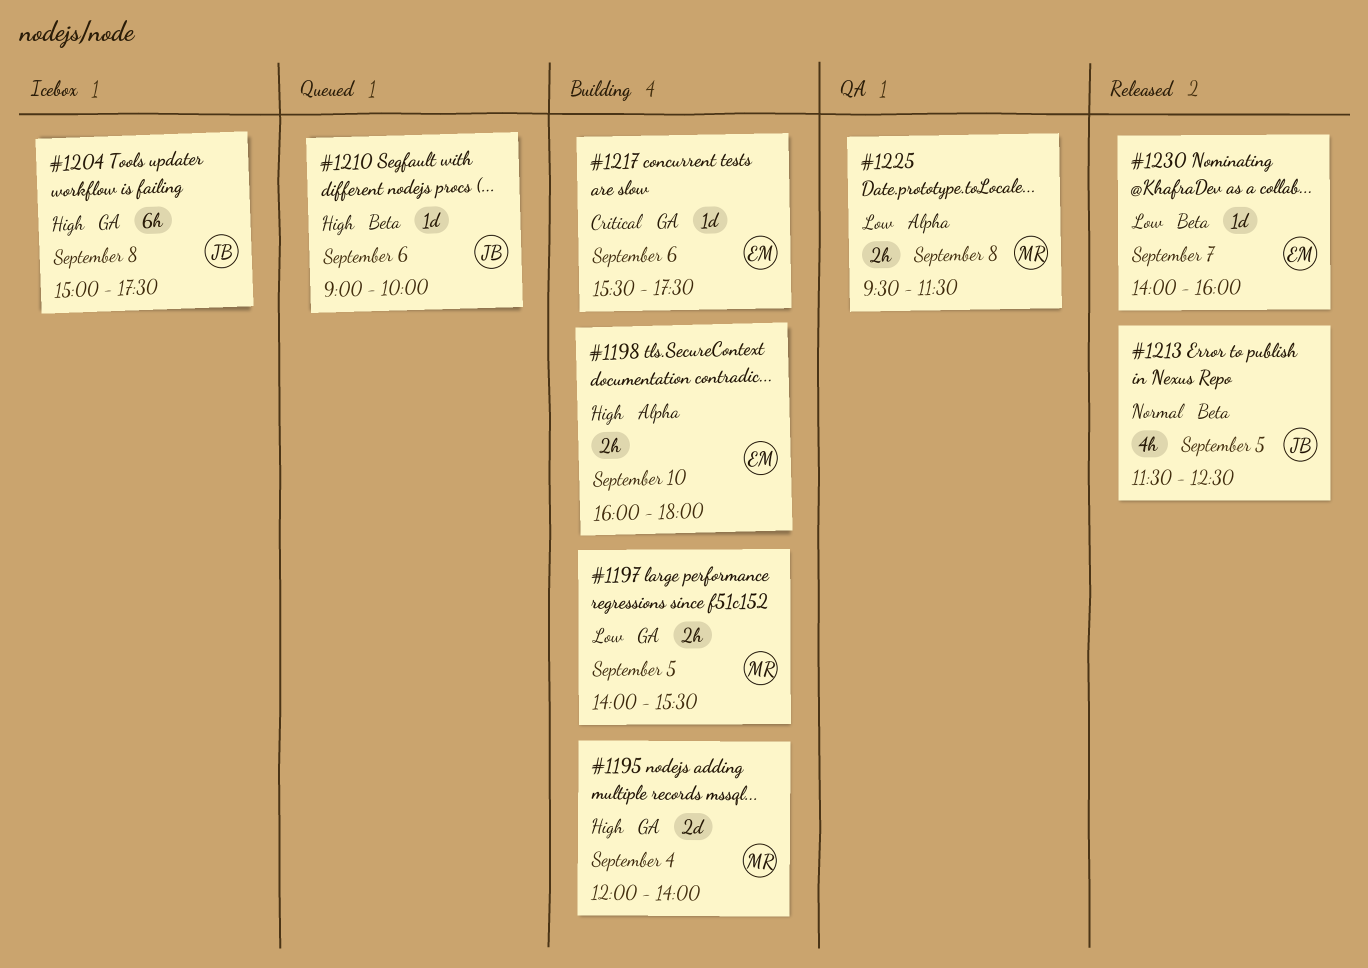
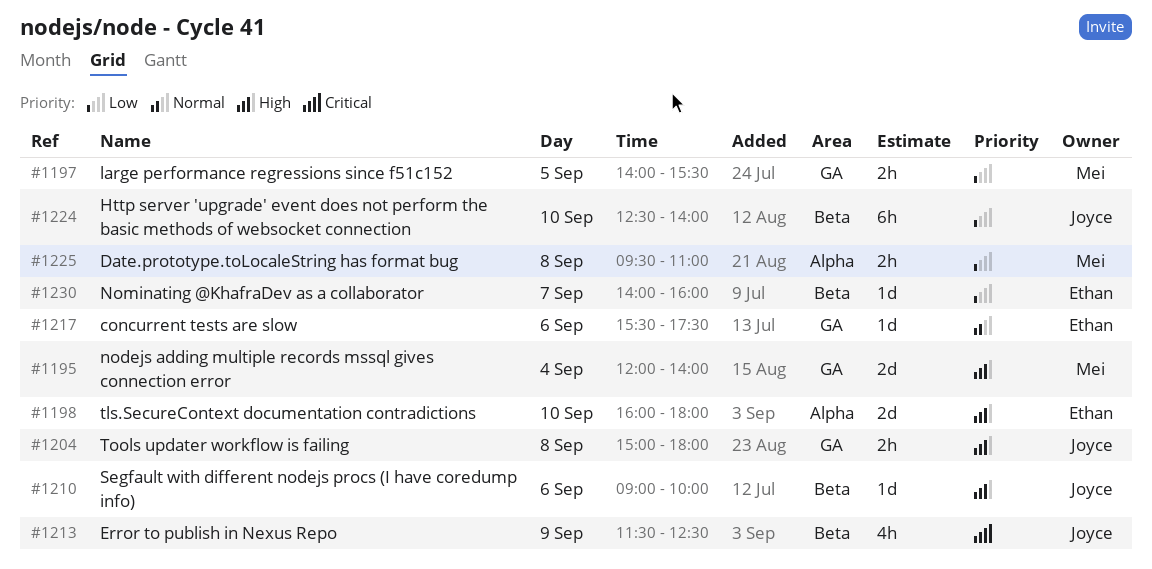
#1198, estimate: 2h -> 2d
#1204, estimate: 6h -> 2h
#1204, ends: 17:30 -> 18:00
#1213, priority: Normal -> Critical
#1213, day: Sep 5 -> Sep 9
#1217, priority: Critical -> Normal
#1224: none -> present
#1225, ends: 11:30 -> 11:00

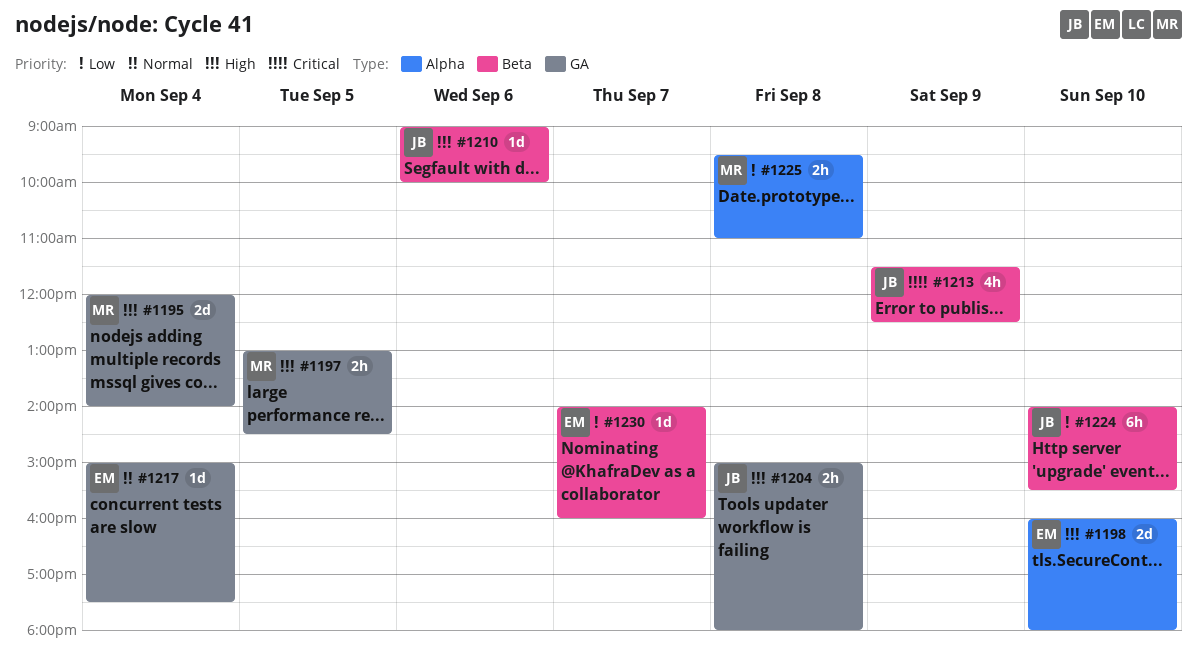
#1197, priority: Low -> High
#1197, begins: 14:00 -> 13:00
#1197, ends: 15:30 -> 14:30
#1217, day: Sep 6 -> Sep 4
#1217, begins: 15:30 -> 15:00
#1224, begins: 12:30 -> 14:00
#1224, ends: 14:00 -> 15:30

